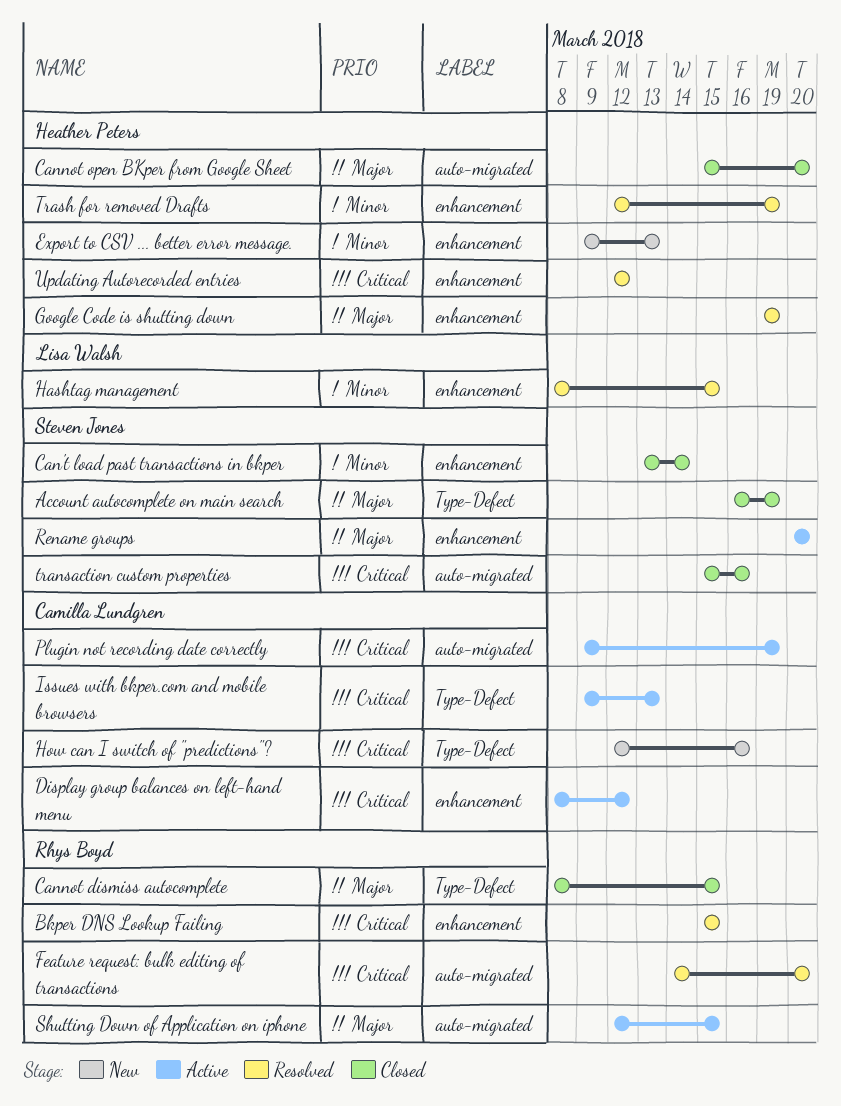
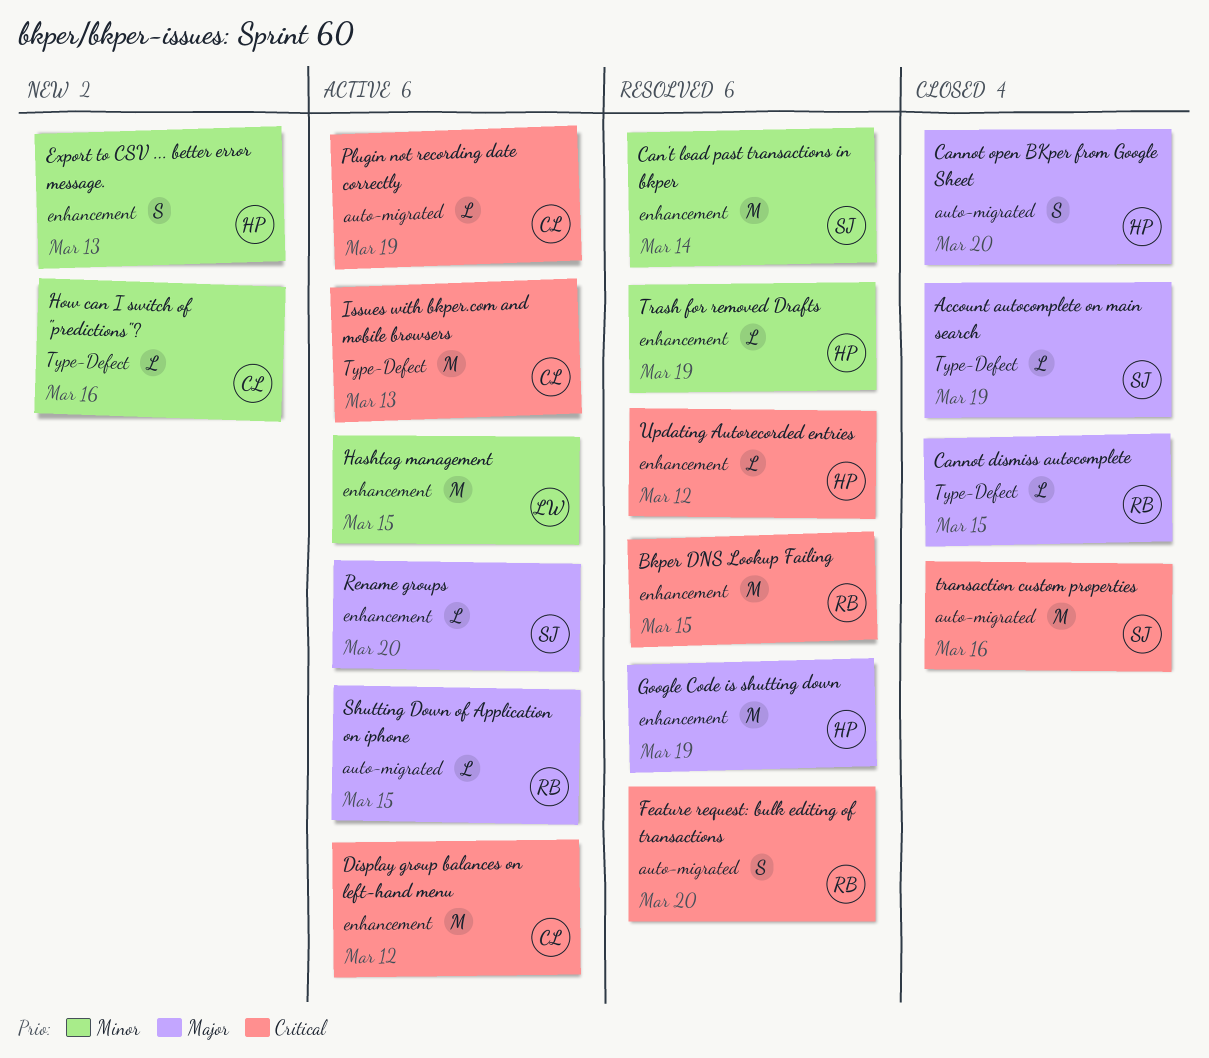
Can't load past transactions in bkper, status: Closed -> Resolved
Hashtag management, status: Resolved -> Active
How can I switch of "predictions"?, priority: Critical -> Minor

